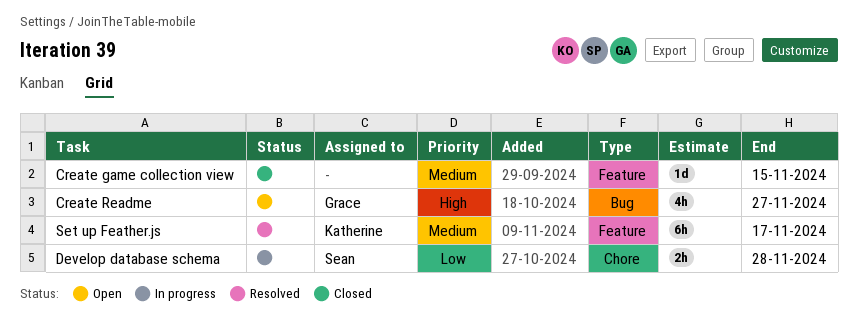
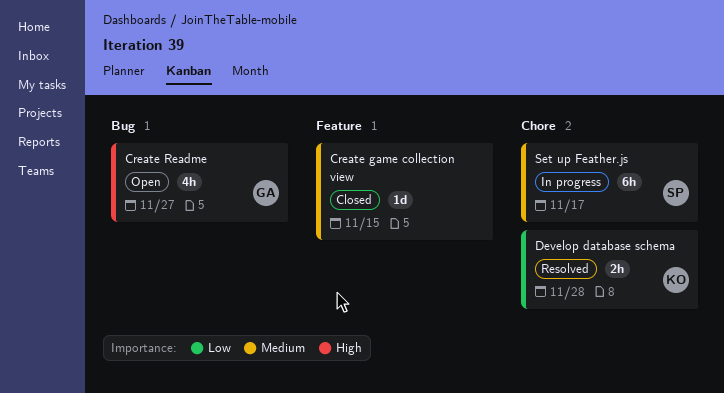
Develop database schema, status: In progress -> Resolved
Develop database schema, owner: Sean -> Katherine
Set up Feather.js, status: Resolved -> In progress
Set up Feather.js, owner: Katherine -> Sean
Set up Feather.js, label: Feature -> Chore

